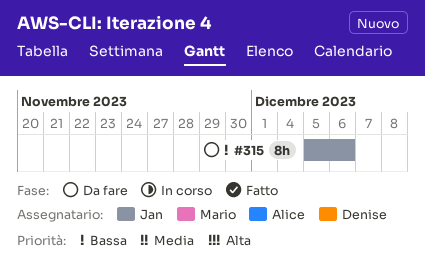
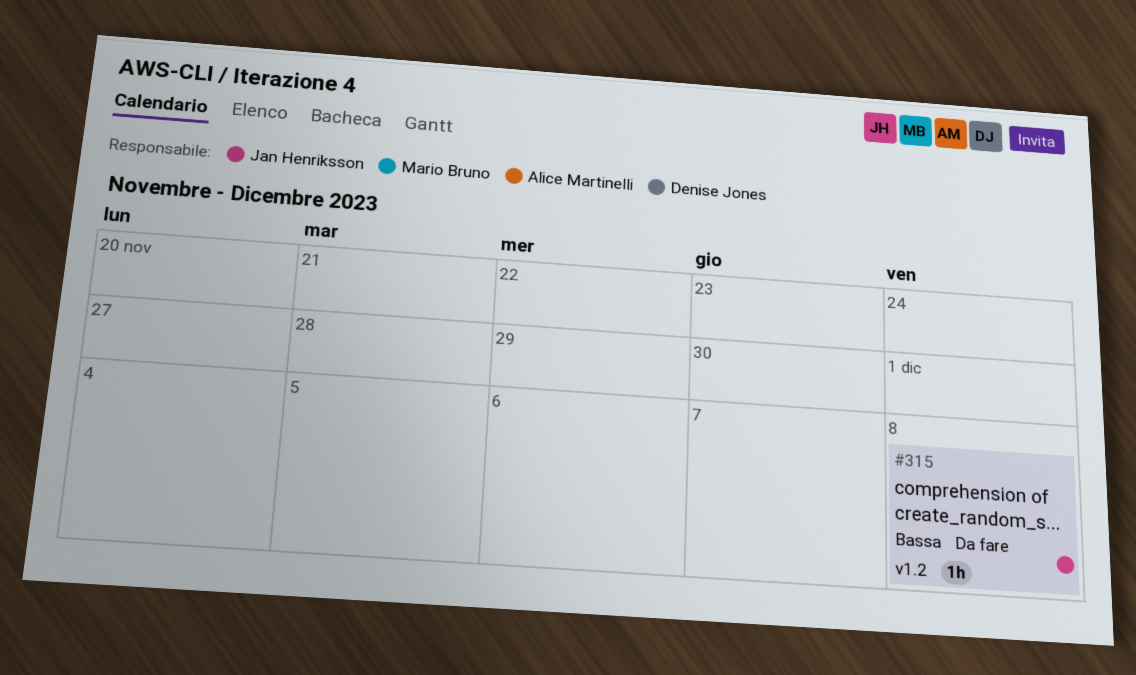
#315, estimate: 8h -> 1h
#315, due: Dec 6 -> Dec 8

